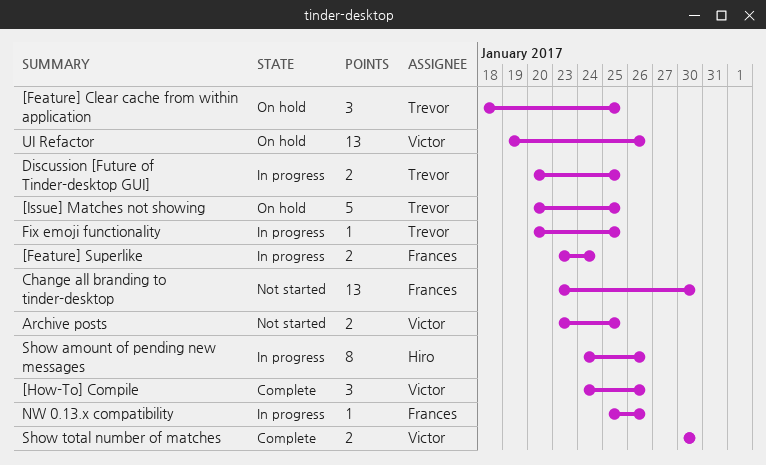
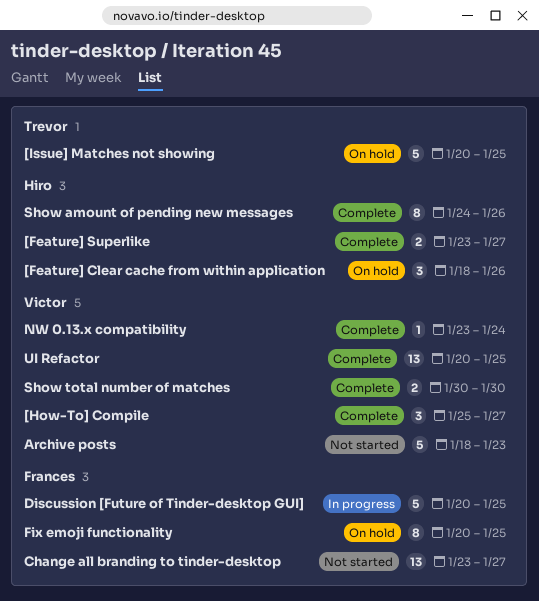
[Feature] Clear cache from within application, owner: Trevor -> Hiro
[Feature] Clear cache from within application, due: Jan 25 -> Jan 26
[Feature] Superlike, status: In progress -> Complete
[Feature] Superlike, owner: Frances -> Hiro
[Feature] Superlike, due: Jan 24 -> Jan 27
[How-To] Compile, start: Jan 24 -> Jan 25
[How-To] Compile, due: Jan 26 -> Jan 27
Archive posts, estimate: 2 -> 5
Archive posts, start: Jan 23 -> Jan 18
Archive posts, due: Jan 25 -> Jan 23
Change all branding to tinder-desktop, due: Jan 30 -> Jan 27
Discussion [Future of Tinder-desktop GUI], owner: Trevor -> Frances
Discussion [Future of Tinder-desktop GUI], estimate: 2 -> 5
Fix emoji functionality, status: In progress -> On hold
Fix emoji functionality, owner: Trevor -> Frances
Fix emoji functionality, estimate: 1 -> 8
NW 0.13.x compatibility, status: In progress -> Complete
NW 0.13.x compatibility, owner: Frances -> Victor
NW 0.13.x compatibility, start: Jan 25 -> Jan 23
NW 0.13.x compatibility, due: Jan 26 -> Jan 24
Show amount of pending new messages, status: In progress -> Complete
UI Refactor, status: On hold -> Complete
UI Refactor, start: Jan 19 -> Jan 20
UI Refactor, due: Jan 26 -> Jan 25

